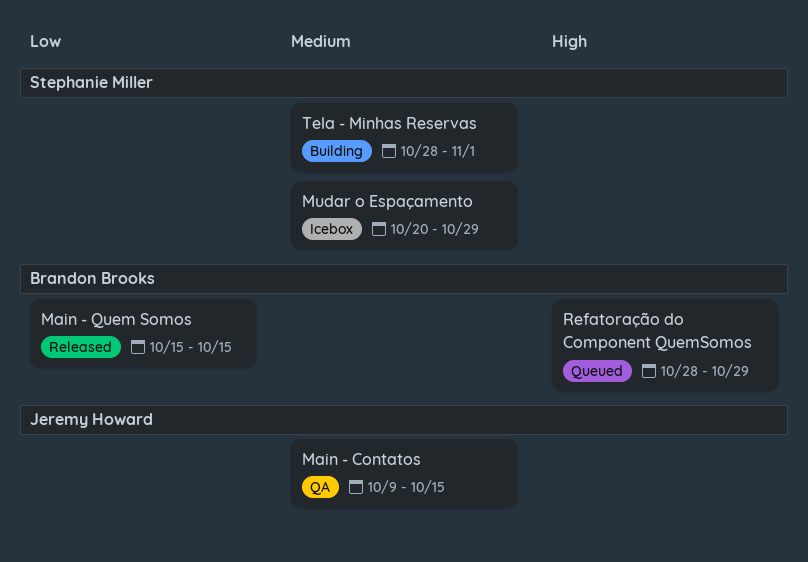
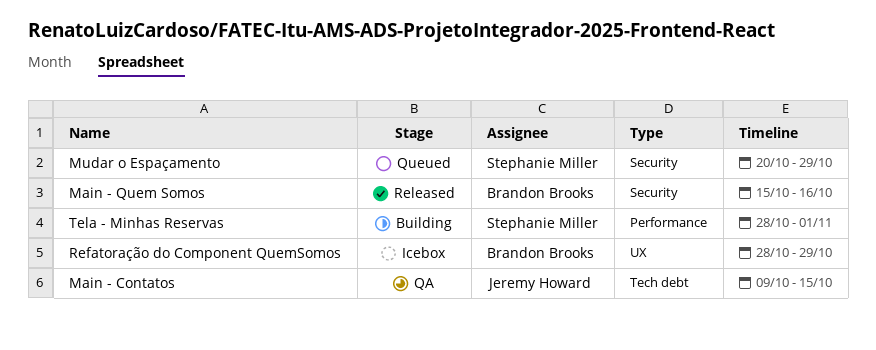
Main - Quem Somos, due: Oct 15 -> Oct 16
Mudar o Espaçamento, status: Icebox -> Queued
Refatoração do Component QuemSomos, status: Queued -> Icebox

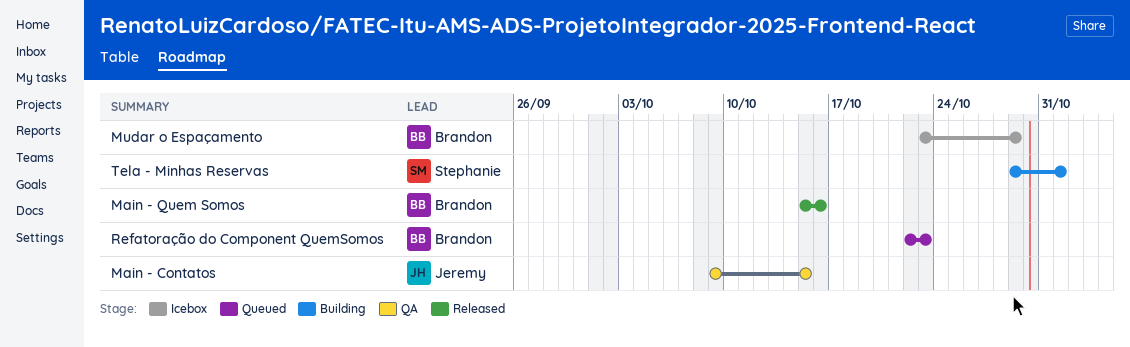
Mudar o Espaçamento, status: Queued -> Icebox
Mudar o Espaçamento, owner: Stephanie Miller -> Brandon Brooks
Mudar o Espaçamento, start: Oct 20 -> Oct 23
Refatoração do Component QuemSomos, status: Icebox -> Queued
Refatoração do Component QuemSomos, start: Oct 28 -> Oct 22
Refatoração do Component QuemSomos, due: Oct 29 -> Oct 23
Tela - Minhas Reservas, start: Oct 28 -> Oct 29

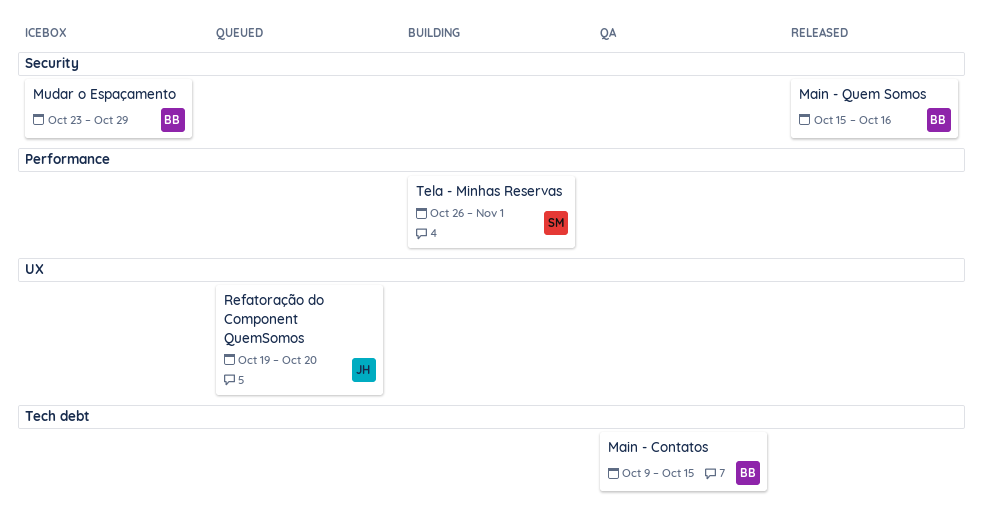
Main - Contatos, owner: Jeremy -> Brandon
Refatoração do Component QuemSomos, owner: Brandon -> Jeremy
Refatoração do Component QuemSomos, start: Oct 22 -> Oct 19
Refatoração do Component QuemSomos, due: Oct 23 -> Oct 20
Tela - Minhas Reservas, start: Oct 29 -> Oct 26

